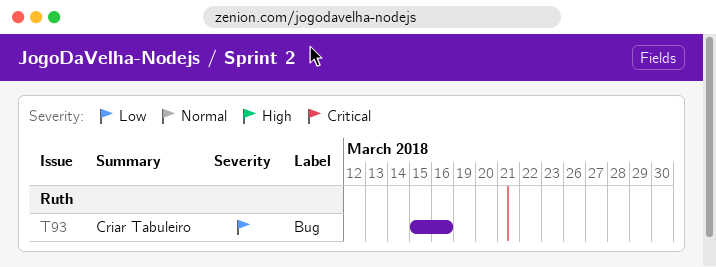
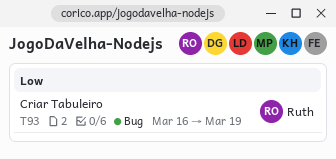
T93, start: Mar 15 -> Mar 16
T93, due: Mar 16 -> Mar 19

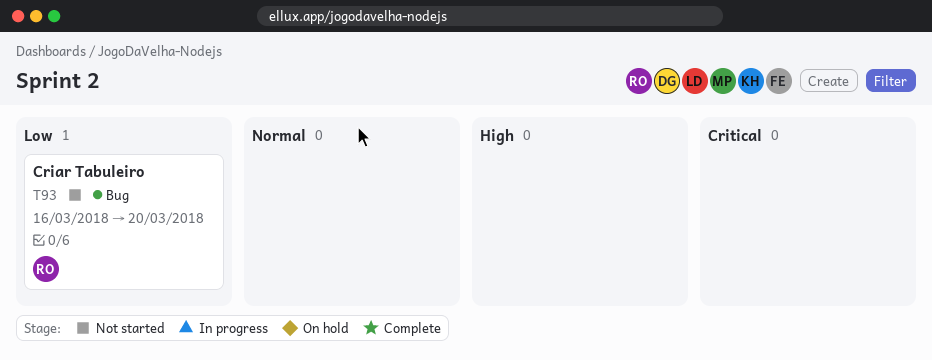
T93, due: Mar 19 -> Mar 20

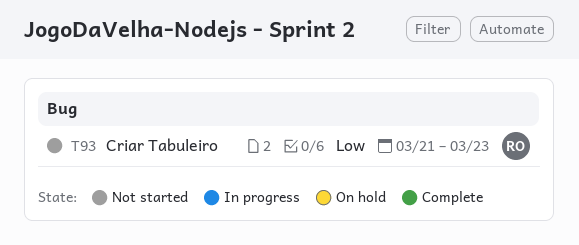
T93, start: Mar 16 -> Mar 21
T93, due: Mar 20 -> Mar 23

